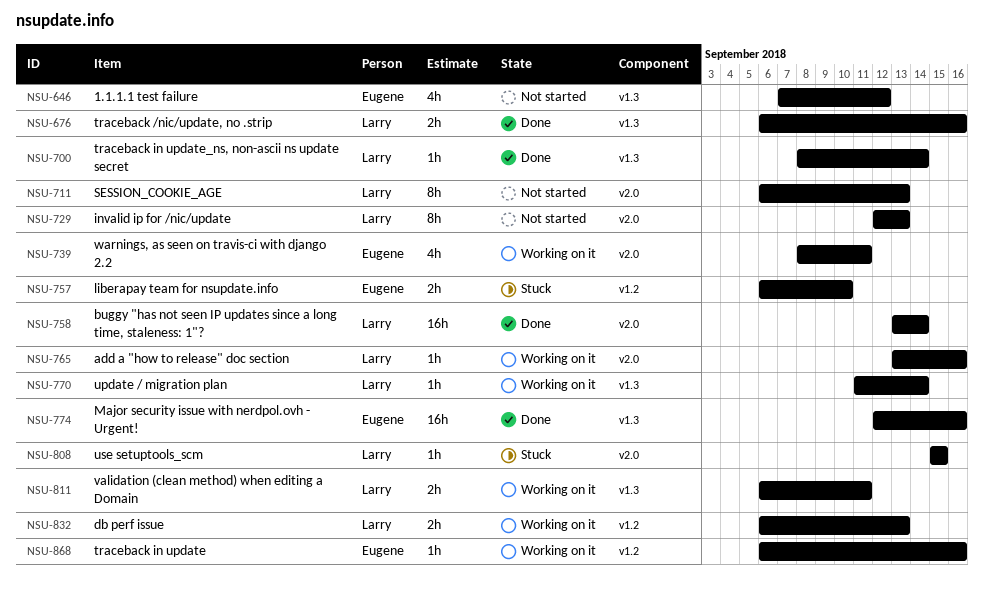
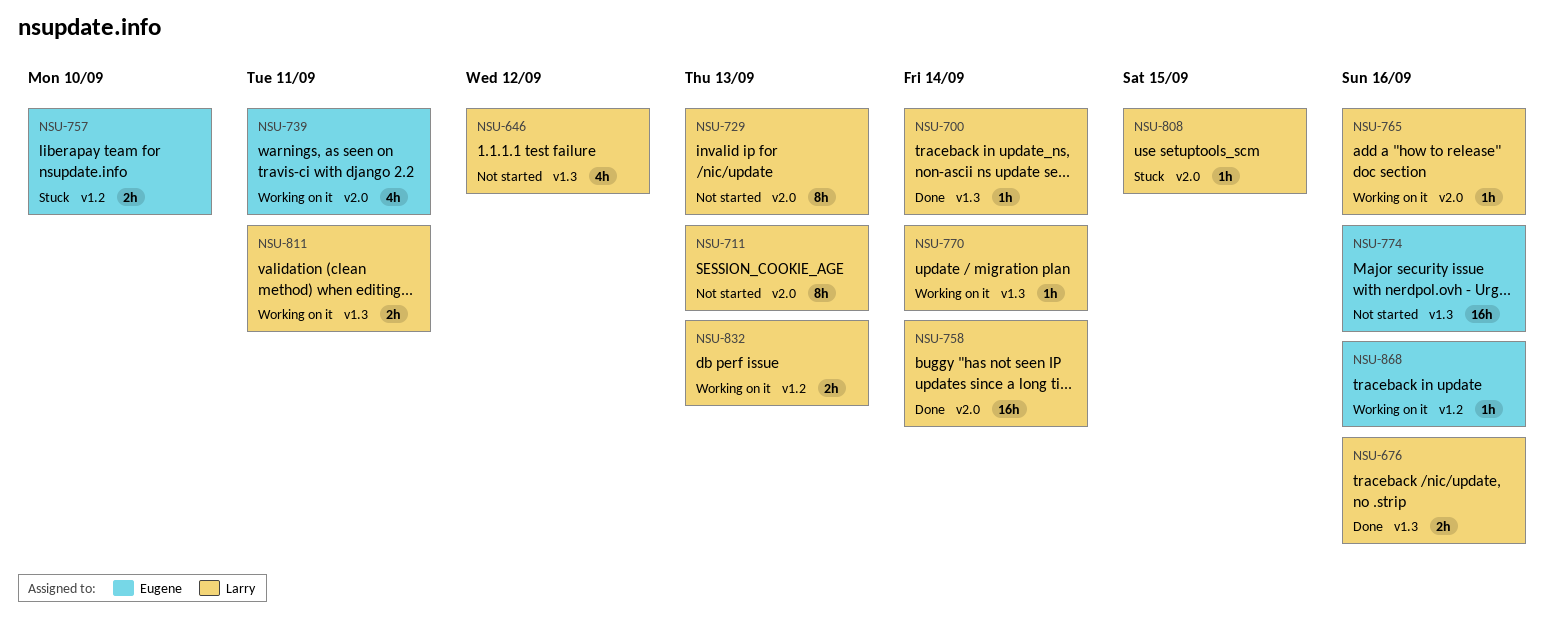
NSU-646, owner: Eugene -> Larry
NSU-774, status: Done -> Not started

